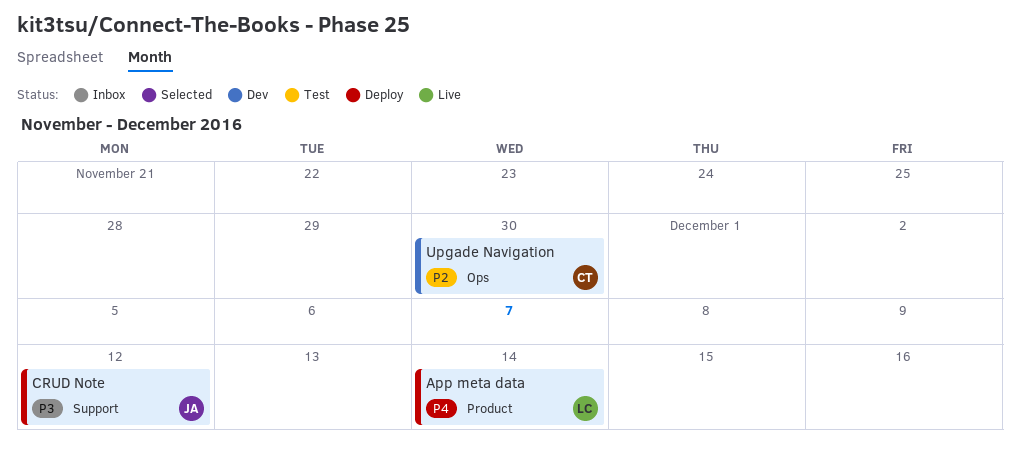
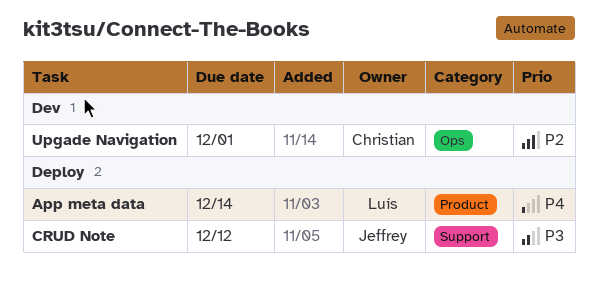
Upgade Navigation, due: Nov 30 -> Dec 1

